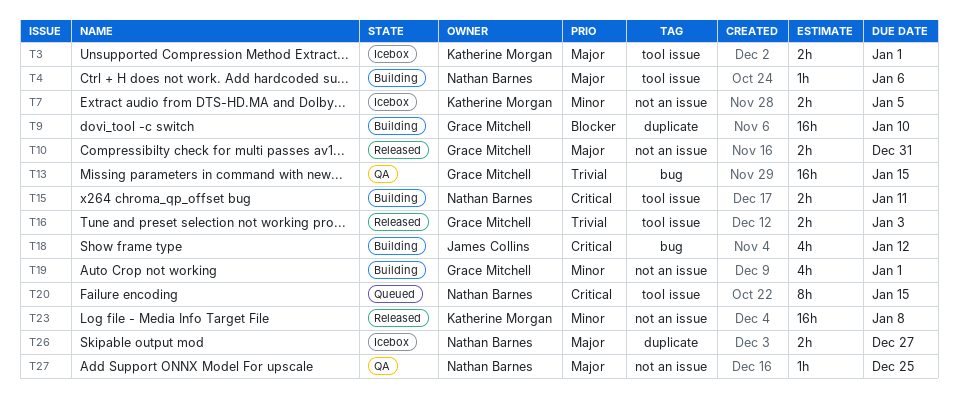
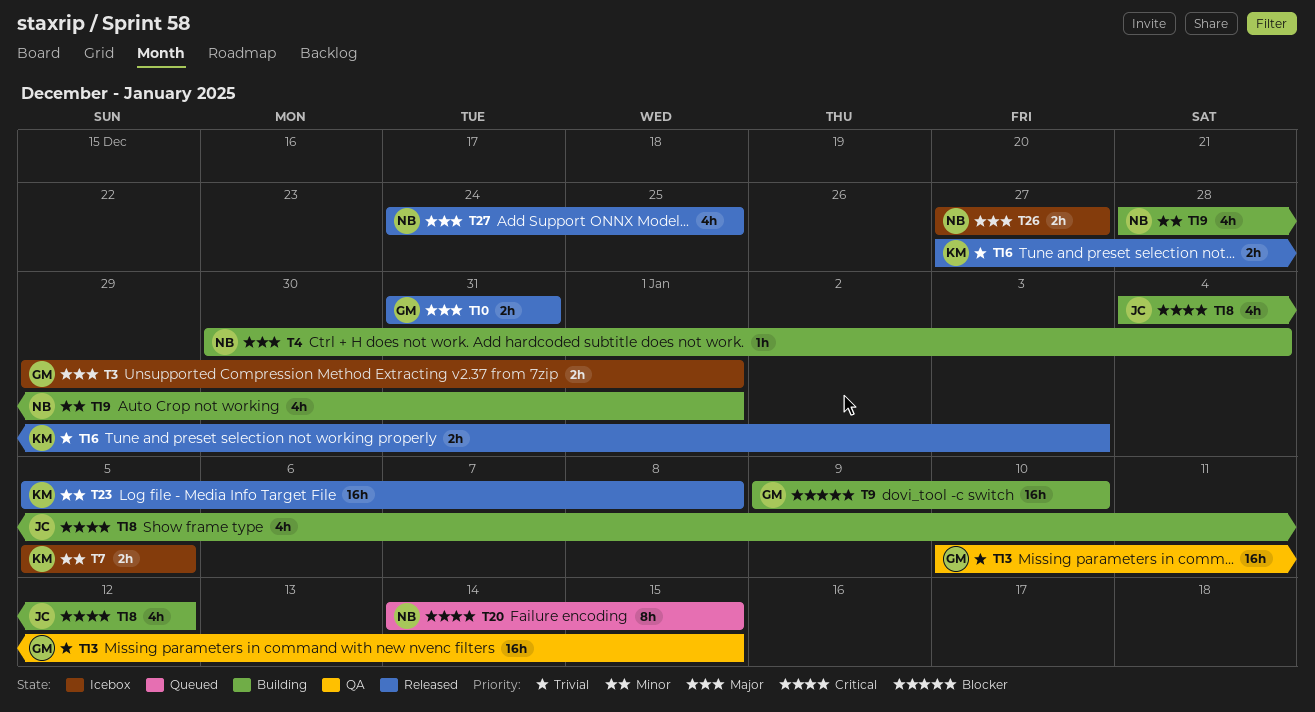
T3, owner: Katherine Morgan -> Grace Mitchell
T4, due: Jan 6 -> Jan 4
T15: present -> none
T16, owner: Grace Mitchell -> Katherine Morgan
T19, owner: Grace Mitchell -> Nathan Barnes
T27, status: QA -> Released
T27, estimate: 1h -> 4h

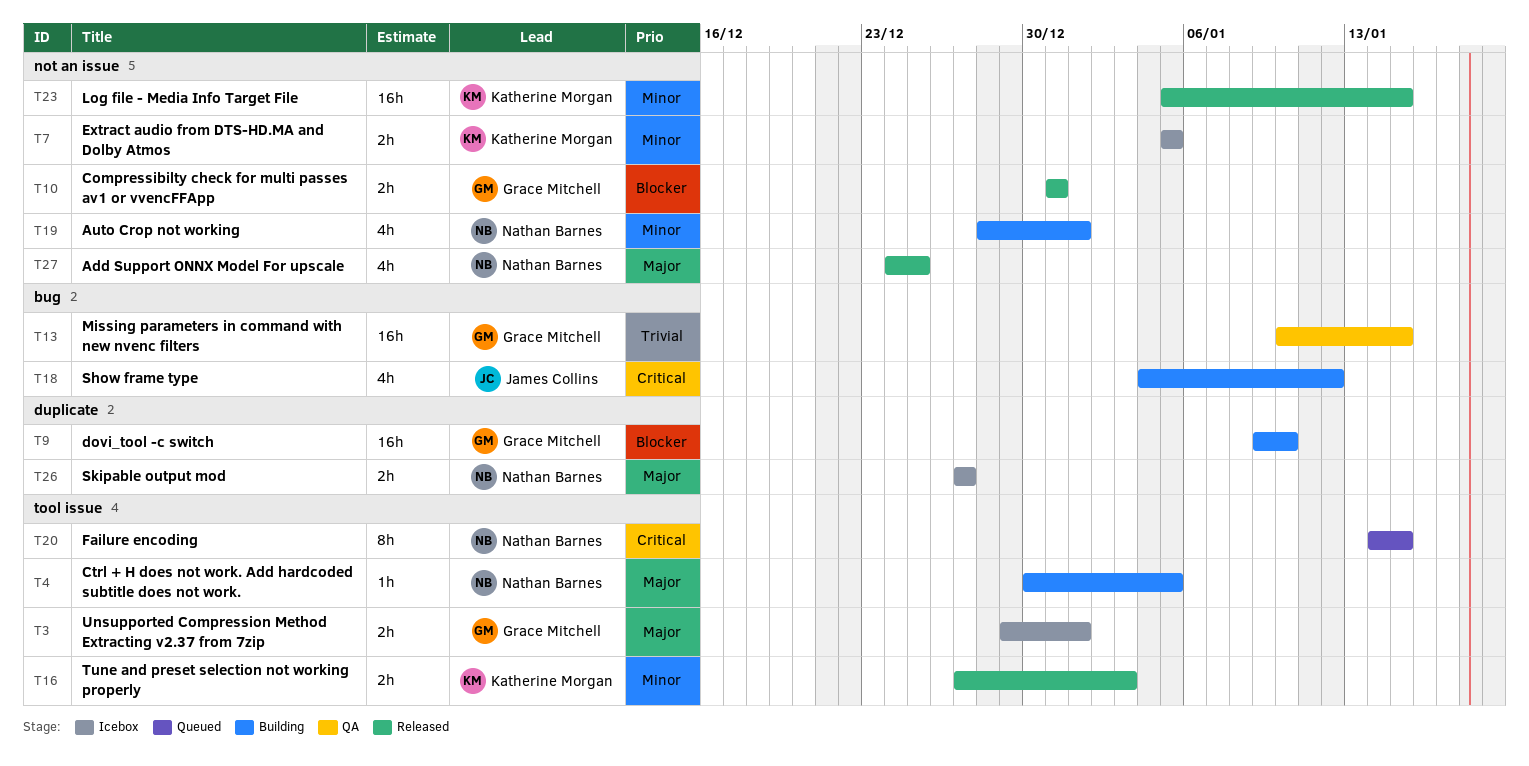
T4, due: Jan 4 -> Jan 5
T10, priority: Major -> Blocker
T16, priority: Trivial -> Minor
T23, due: Jan 8 -> Jan 15

